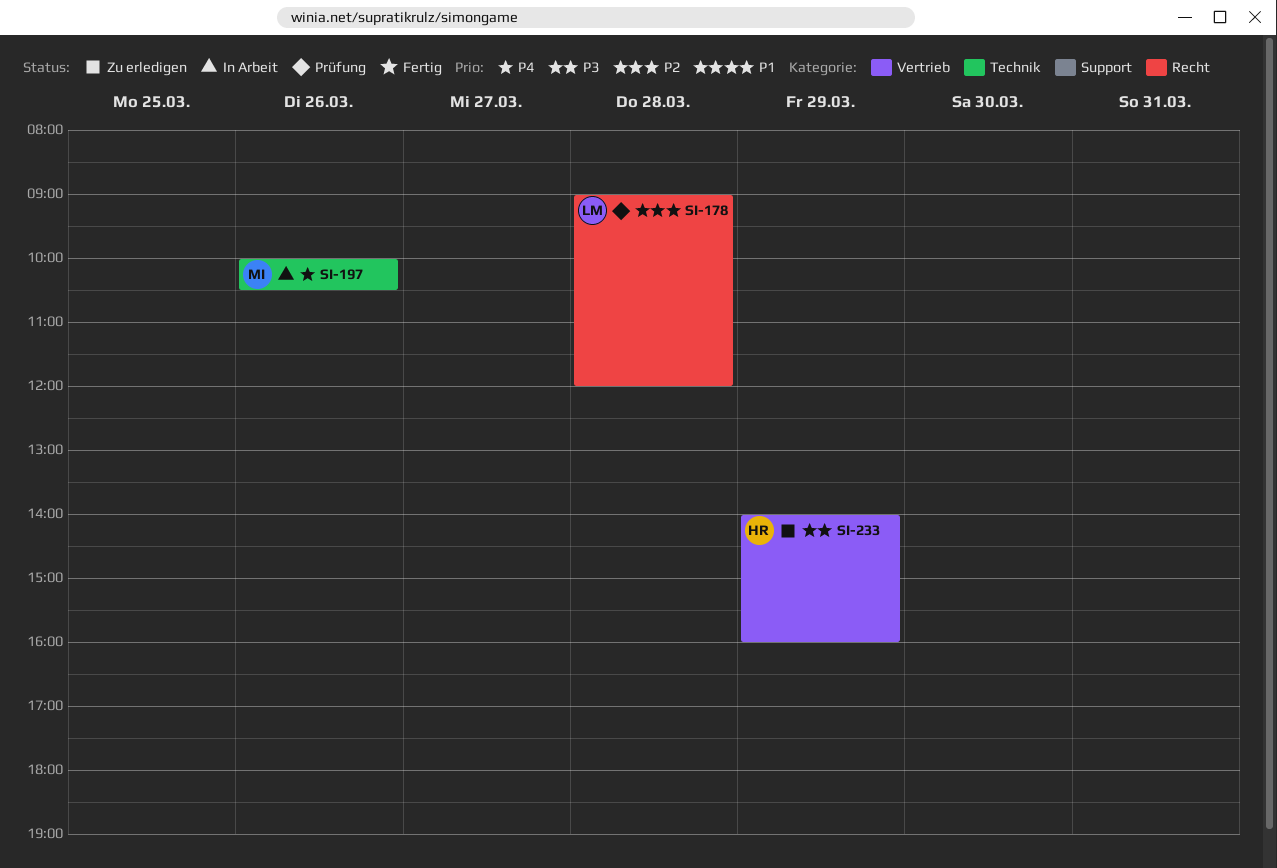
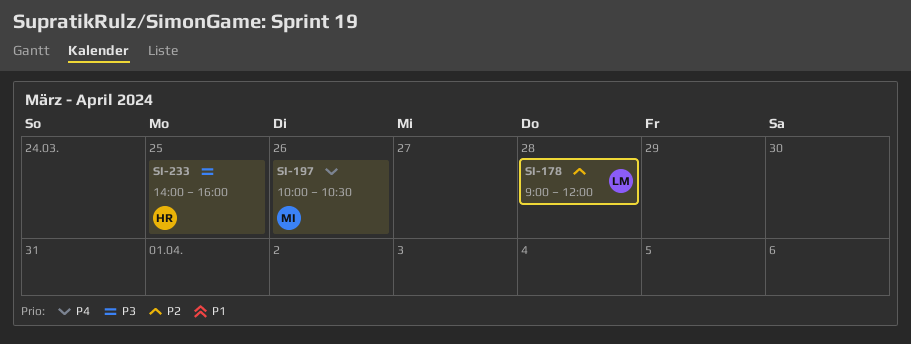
SI-233, day: Mar 29 -> Mar 25

